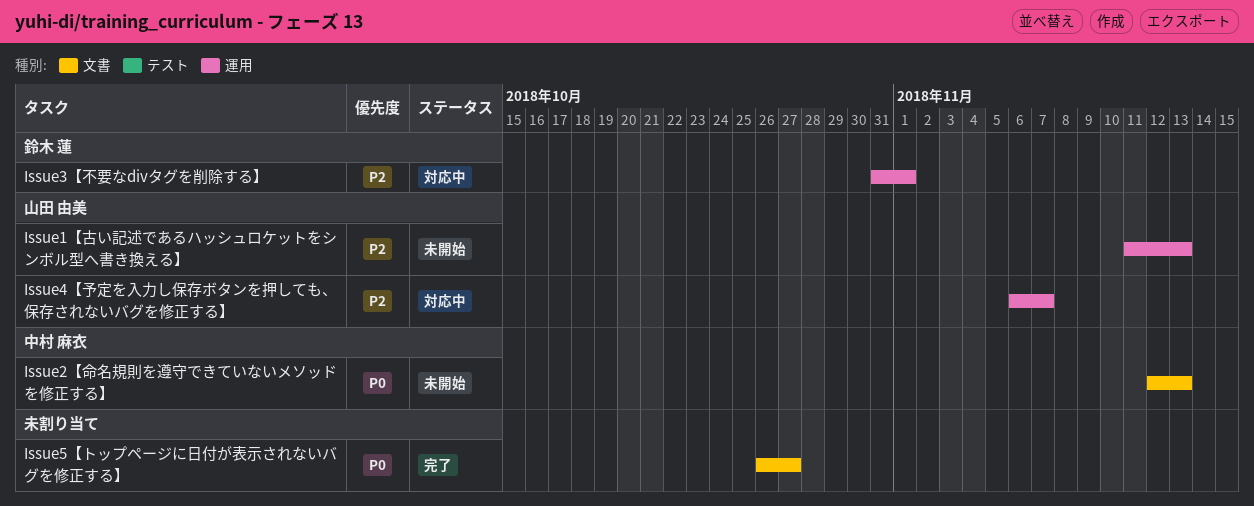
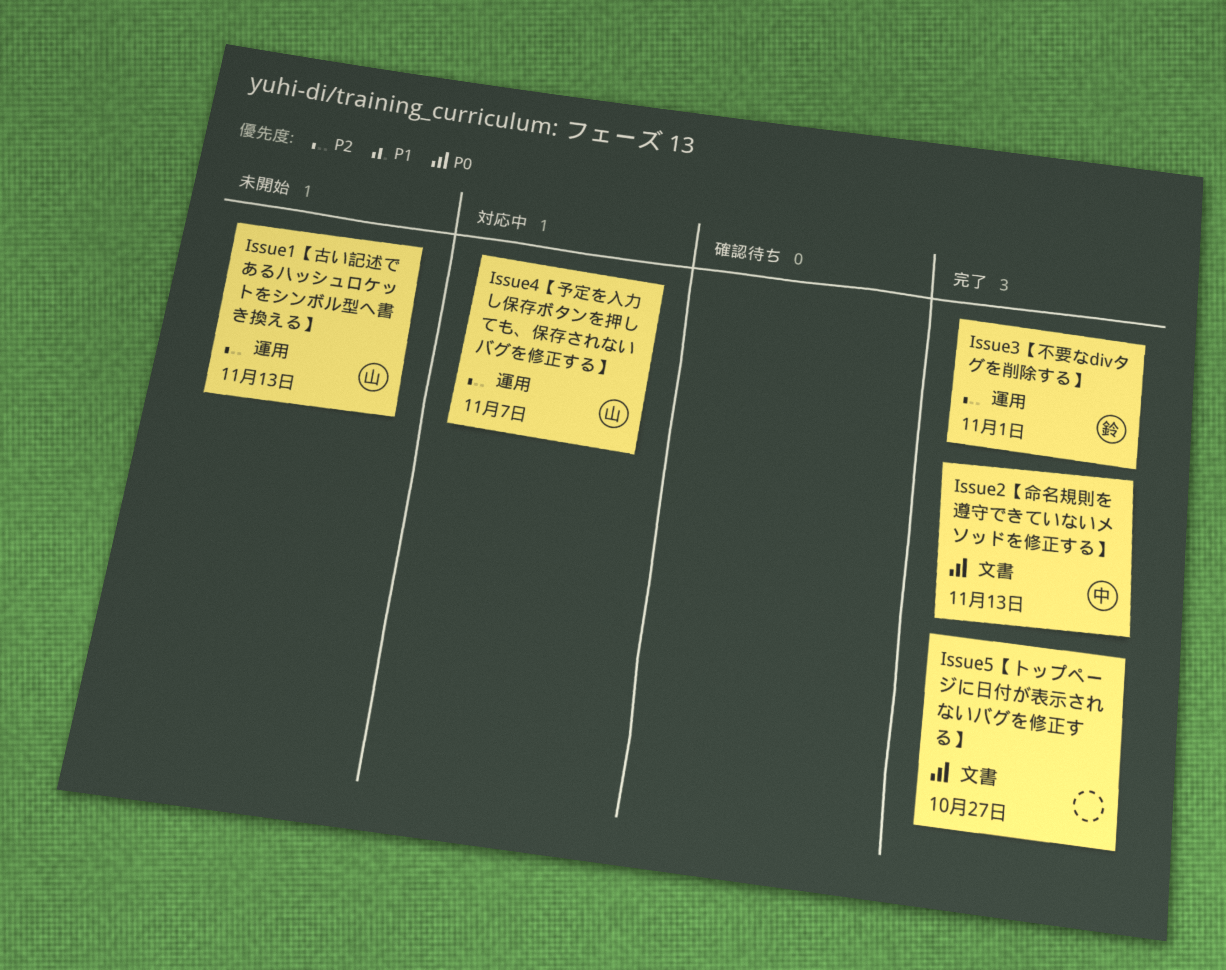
Issue2【命名規則を遵守できていないメソッドを修正する】, status: 未開始 -> 完了
Issue3【不要なdivタグを削除する】, status: 対応中 -> 完了

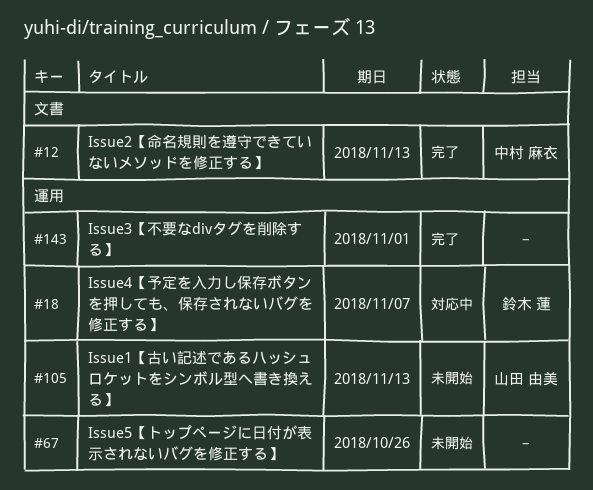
Issue3【不要なdivタグを削除する】, owner: 鈴木 蓮 -> none
Issue4【予定を入力し保存ボタンを押しても、保存されないバグを修正する】, owner: 山田 由美 -> 鈴木 蓮
Issue5【トップページに日付が表示されないバグを修正する】, status: 完了 -> 未開始
Issue5【トップページに日付が表示されないバグを修正する】, label: 文書 -> 運用
Issue5【トップページに日付が表示されないバグを修正する】, due: Oct 27 -> Oct 26

